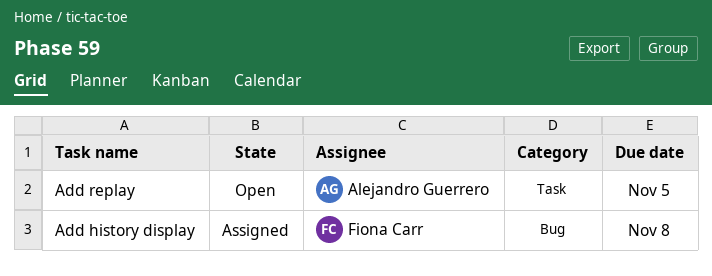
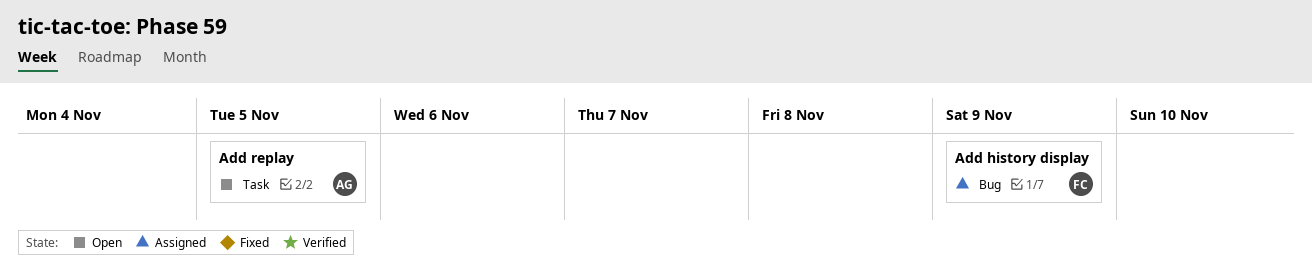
Add history display, due: Nov 8 -> Nov 9

